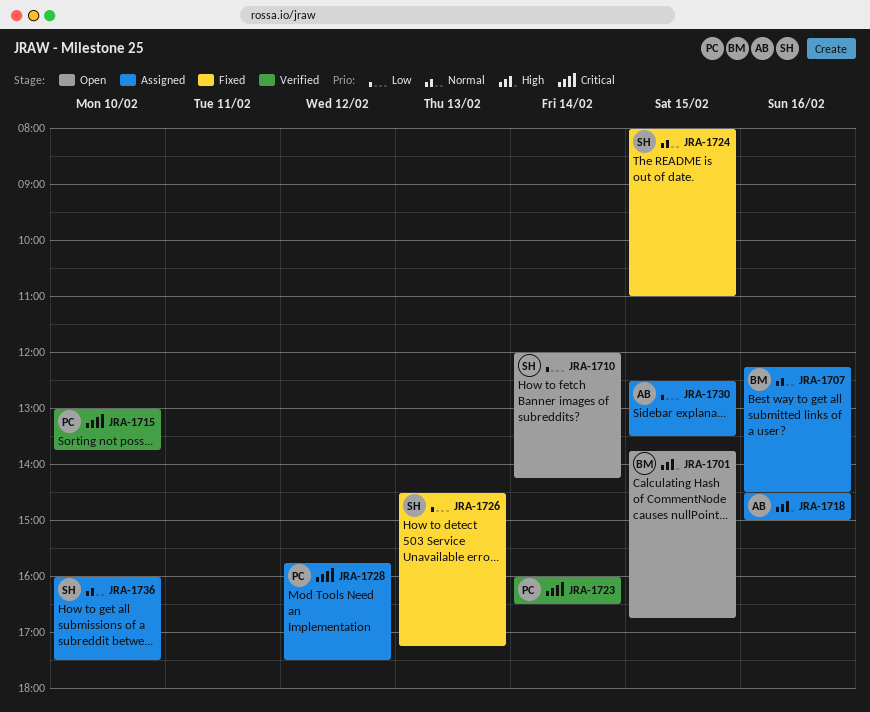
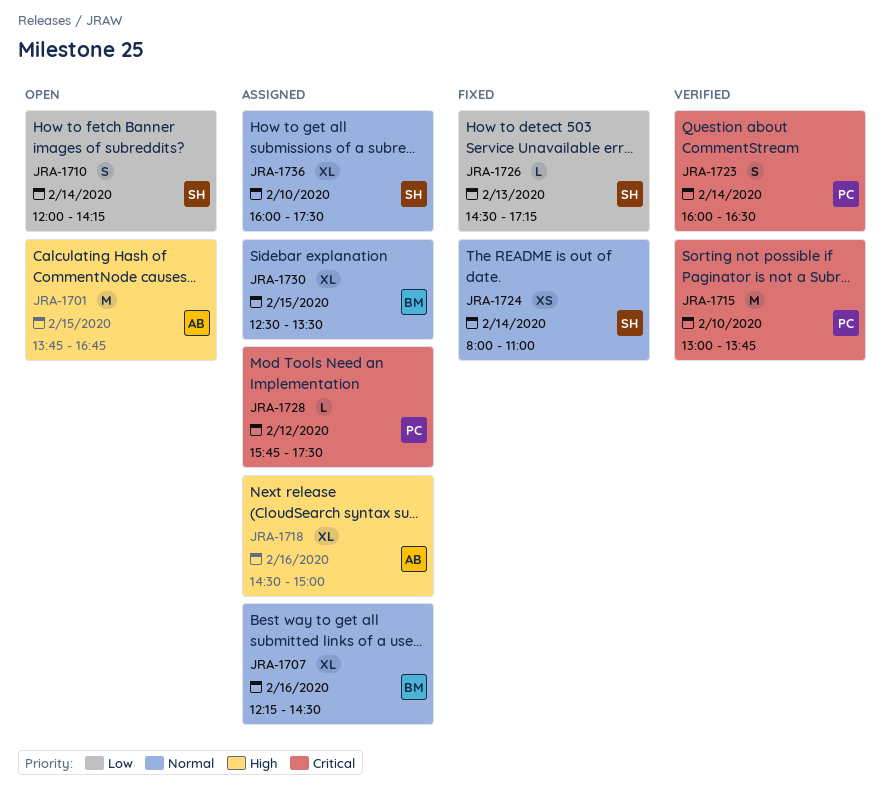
JRA-1701, owner: BM -> AB
JRA-1724, day: Feb 15 -> Feb 14
JRA-1730, owner: AB -> BM
JRA-1730, priority: Low -> Normal

